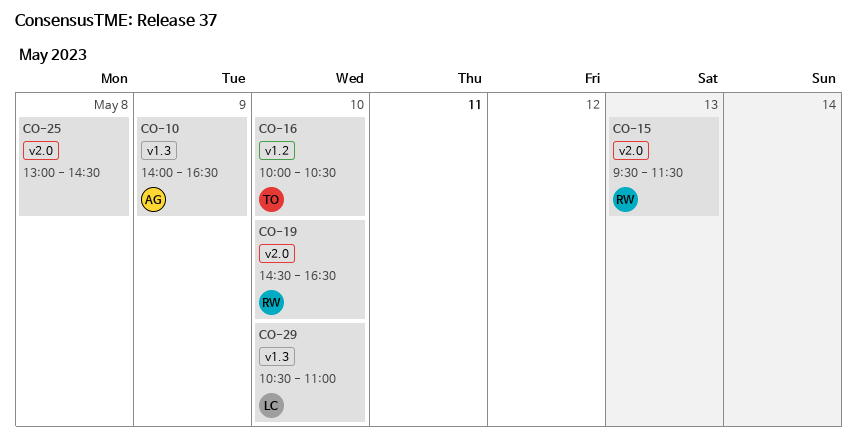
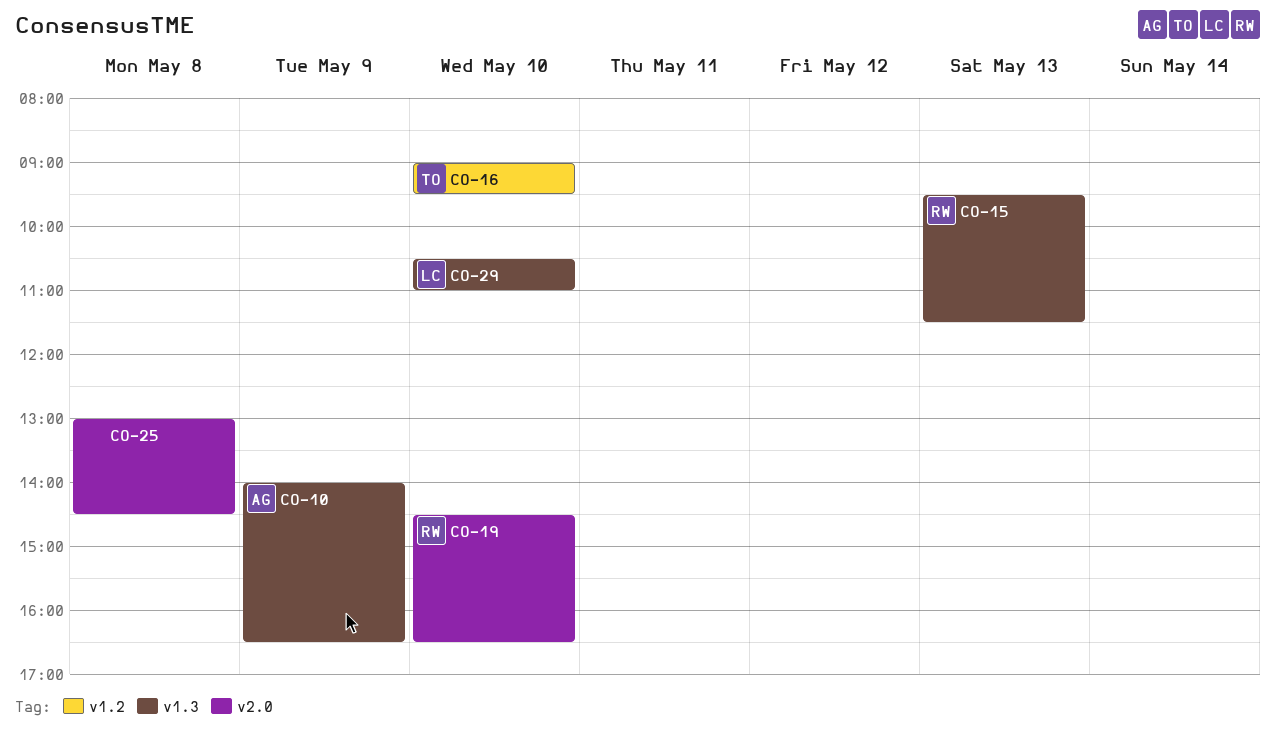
CO-15, label: v2.0 -> v1.3
CO-16, begins: 10:00 -> 09:00
CO-16, ends: 10:30 -> 09:30

